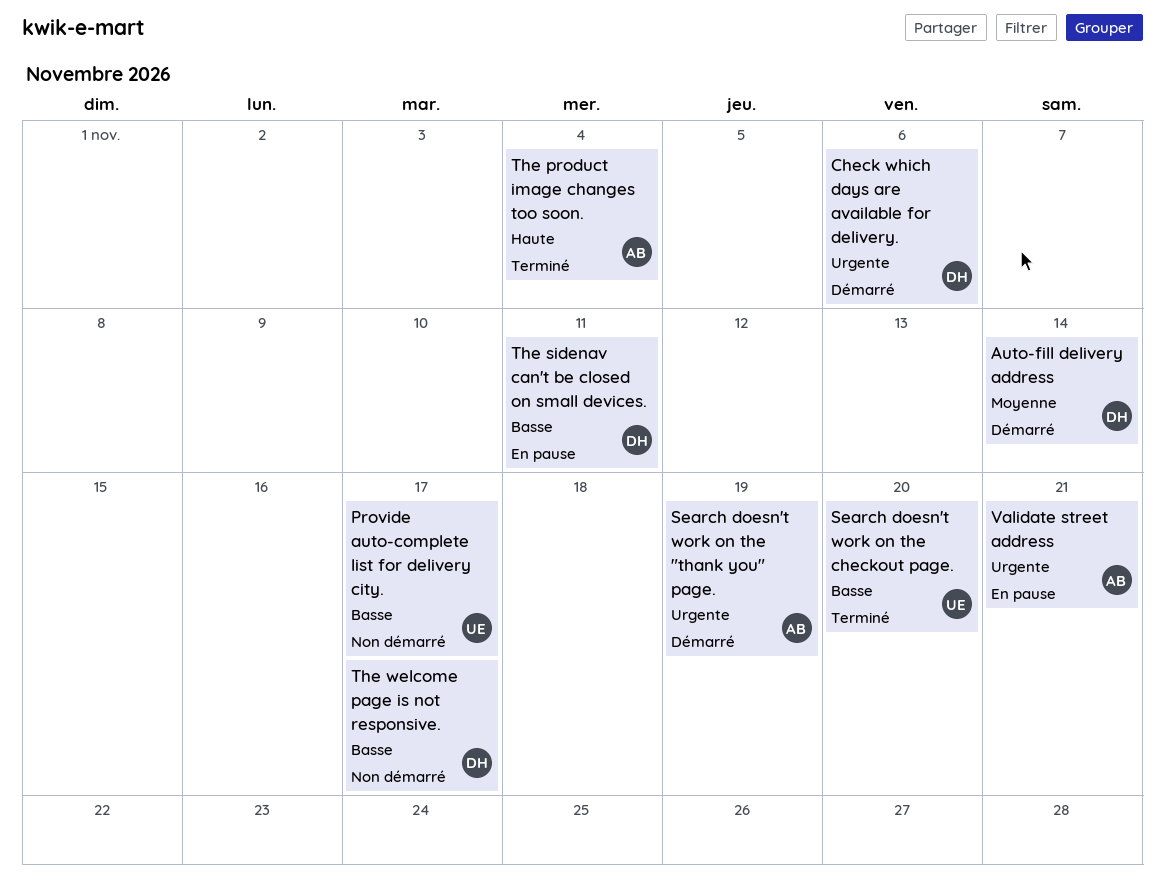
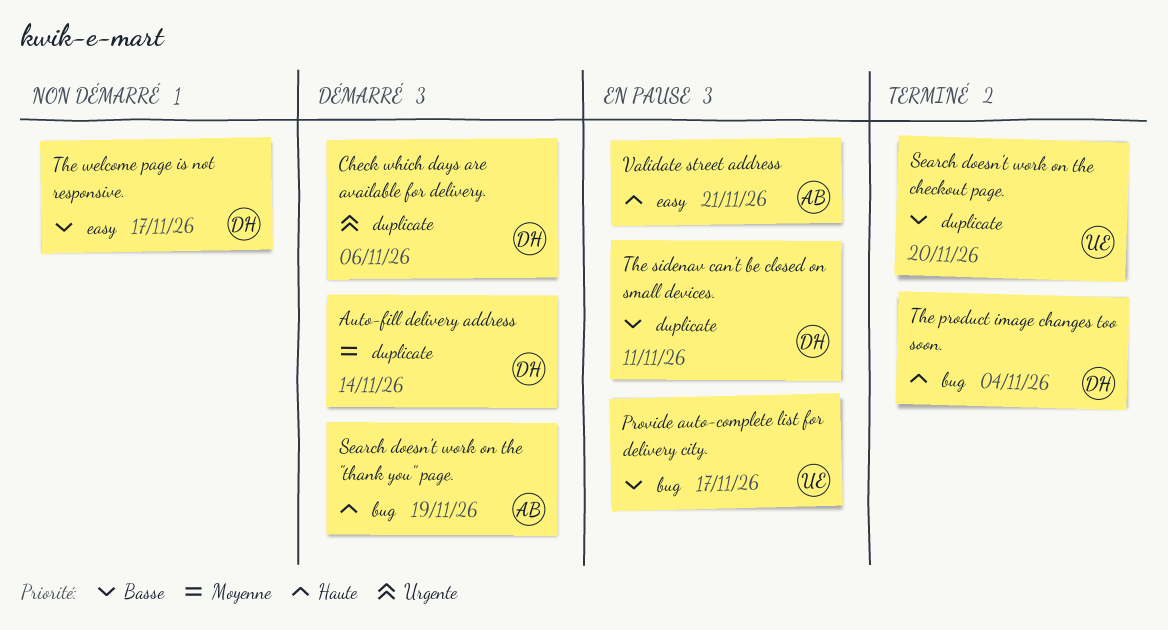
Provide auto-complete list for delivery city., status: Non démarré -> En pause
Search doesn't work on the "thank you" page., priority: Urgente -> Haute
The product image changes too soon., owner: AB -> DH
Validate street address, priority: Urgente -> Haute

